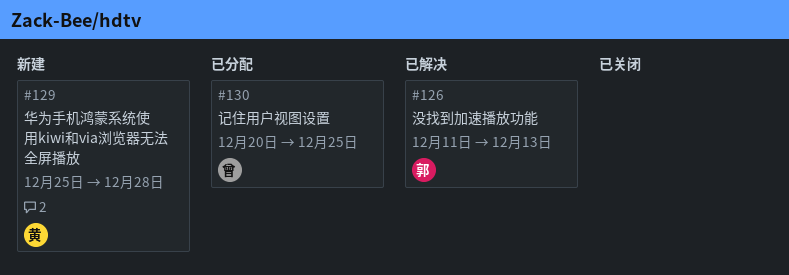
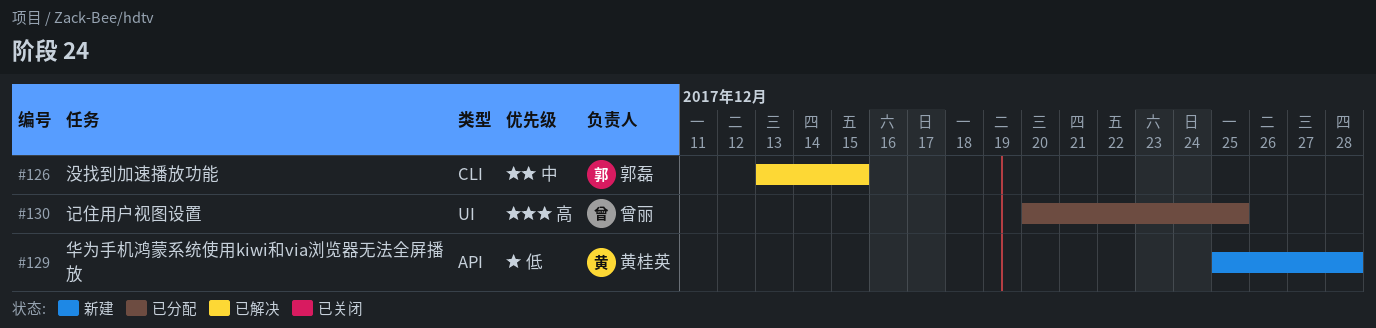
#126, start: Dec 11 -> Dec 13
#126, due: Dec 13 -> Dec 15

